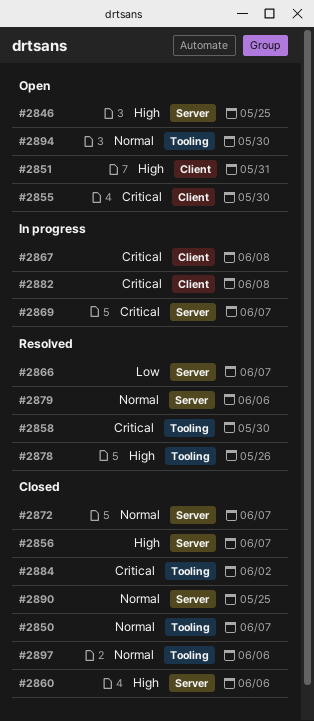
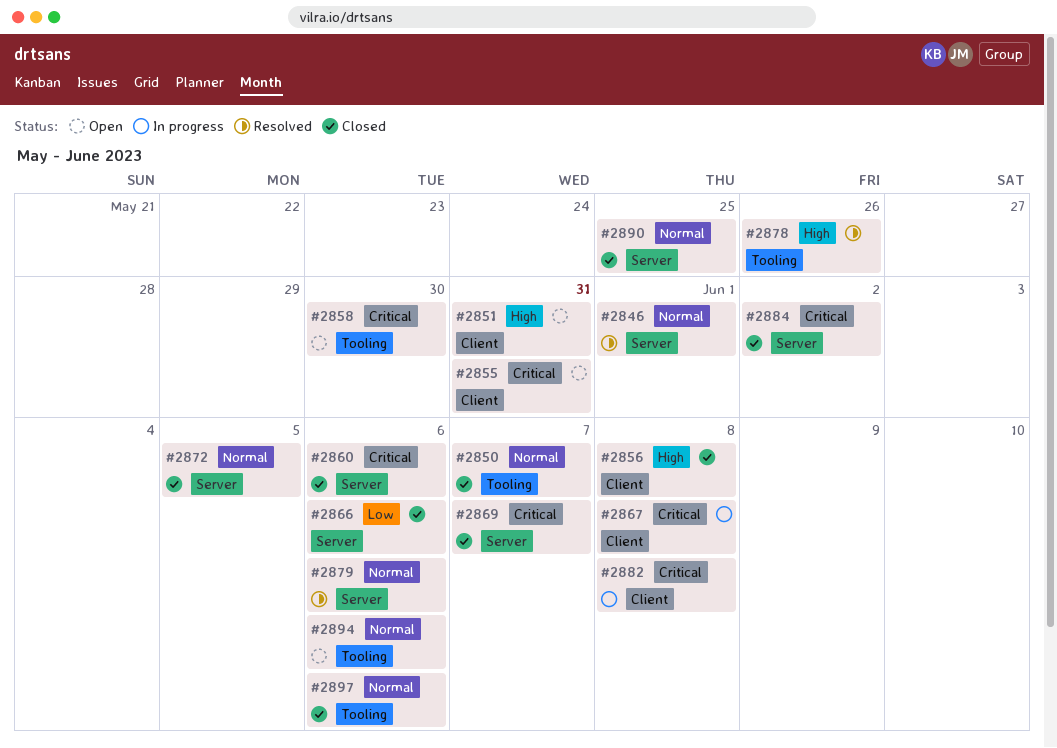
#2846, status: Open -> Resolved
#2846, priority: High -> Normal
#2846, due: May 25 -> Jun 1
#2855, due: May 30 -> May 31
#2856, label: Server -> Client
#2856, due: Jun 7 -> Jun 8
#2858, status: Resolved -> Open
#2860, priority: High -> Critical
#2866, status: Resolved -> Closed
#2866, due: Jun 7 -> Jun 6
#2869, status: In progress -> Closed
#2872, due: Jun 7 -> Jun 5
#2884, label: Tooling -> Server
#2894, due: May 30 -> Jun 6

